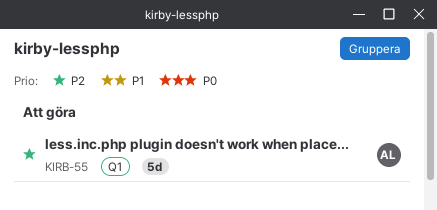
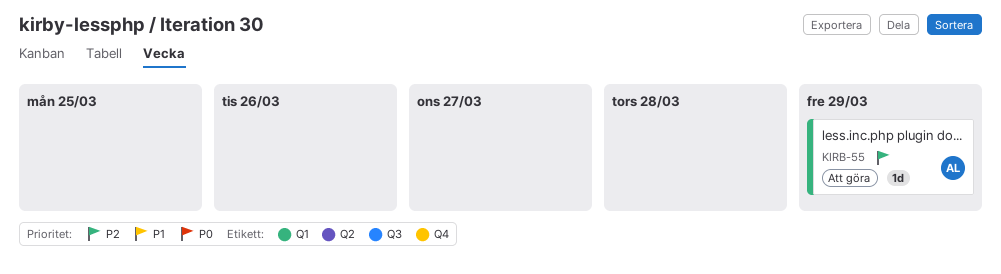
KIRB-55, estimate: 5d -> 1d

